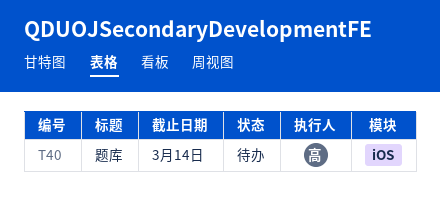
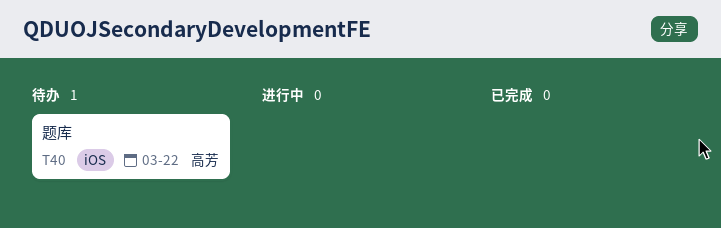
T40, due: Mar 14 -> Mar 22

